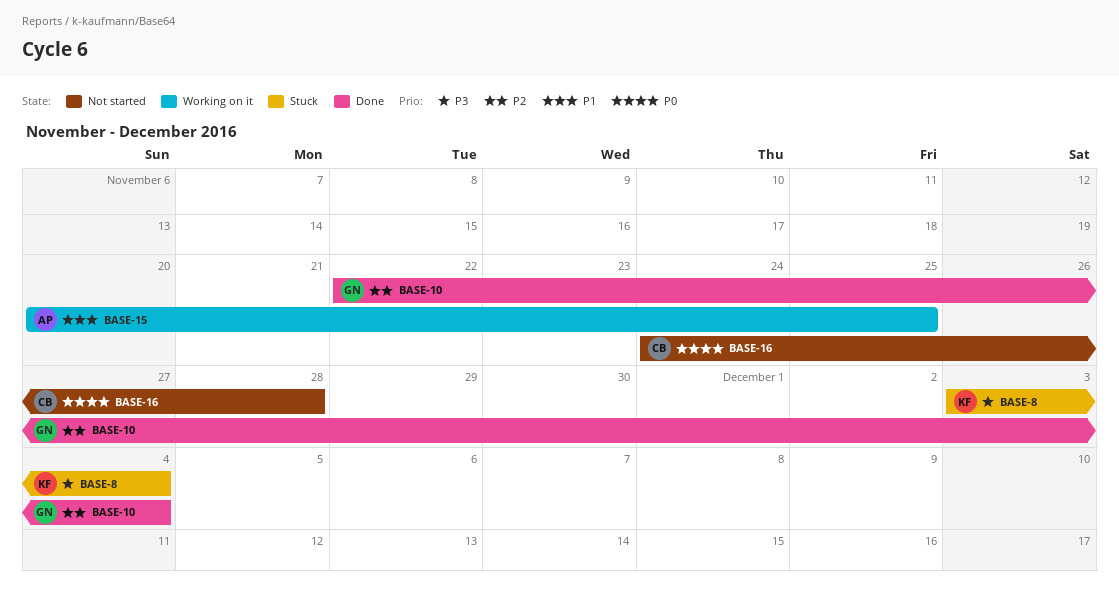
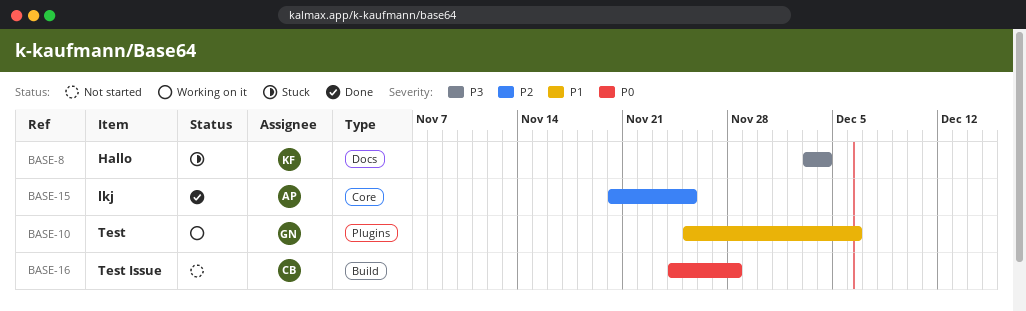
BASE-10, status: Done -> Working on it
BASE-10, priority: P2 -> P1
BASE-10, start: Nov 22 -> Nov 25
BASE-10, due: Dec 4 -> Dec 6
BASE-15, status: Working on it -> Done
BASE-15, priority: P1 -> P2

